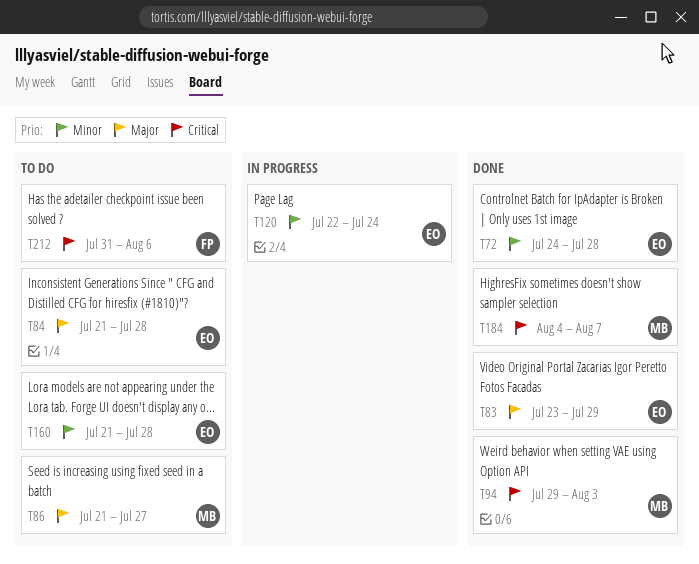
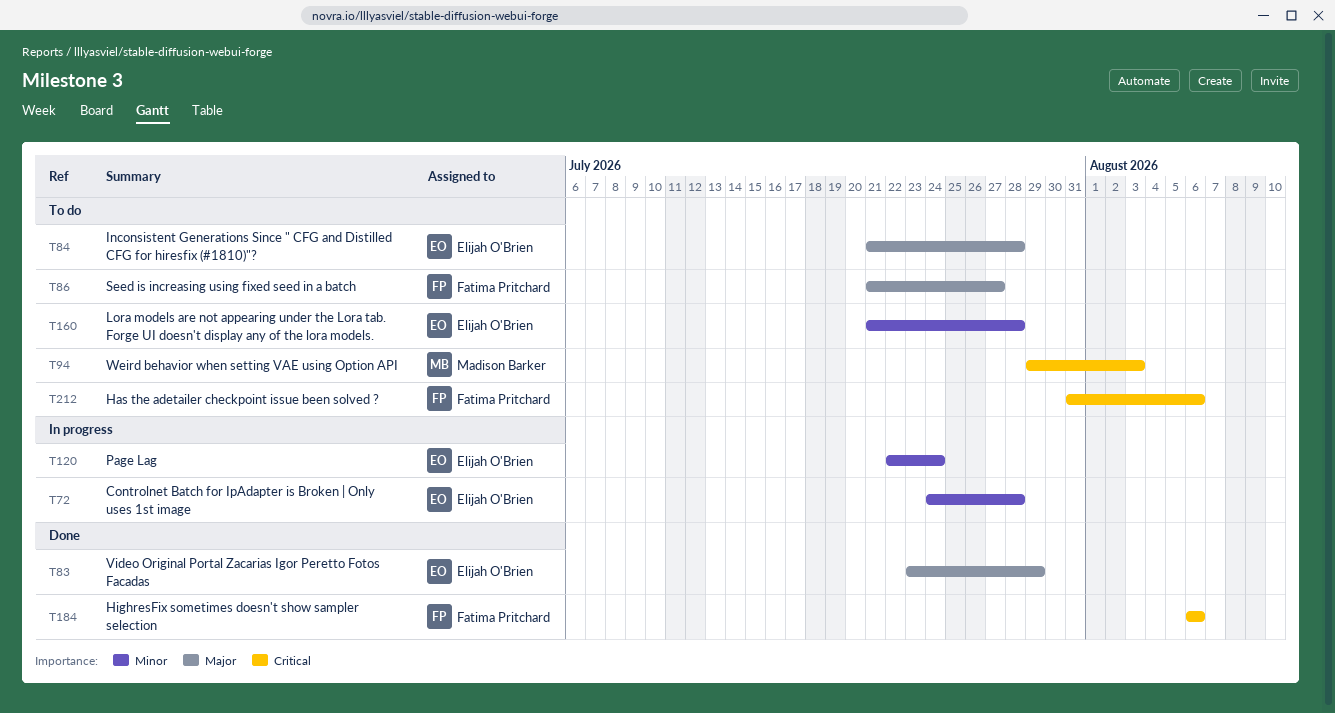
T72, status: Done -> In progress
T86, owner: Madison Barker -> Fatima Pritchard
T94, status: Done -> To do
T184, owner: Madison Barker -> Fatima Pritchard
T184, start: Aug 4 -> Aug 6
T184, due: Aug 7 -> Aug 6

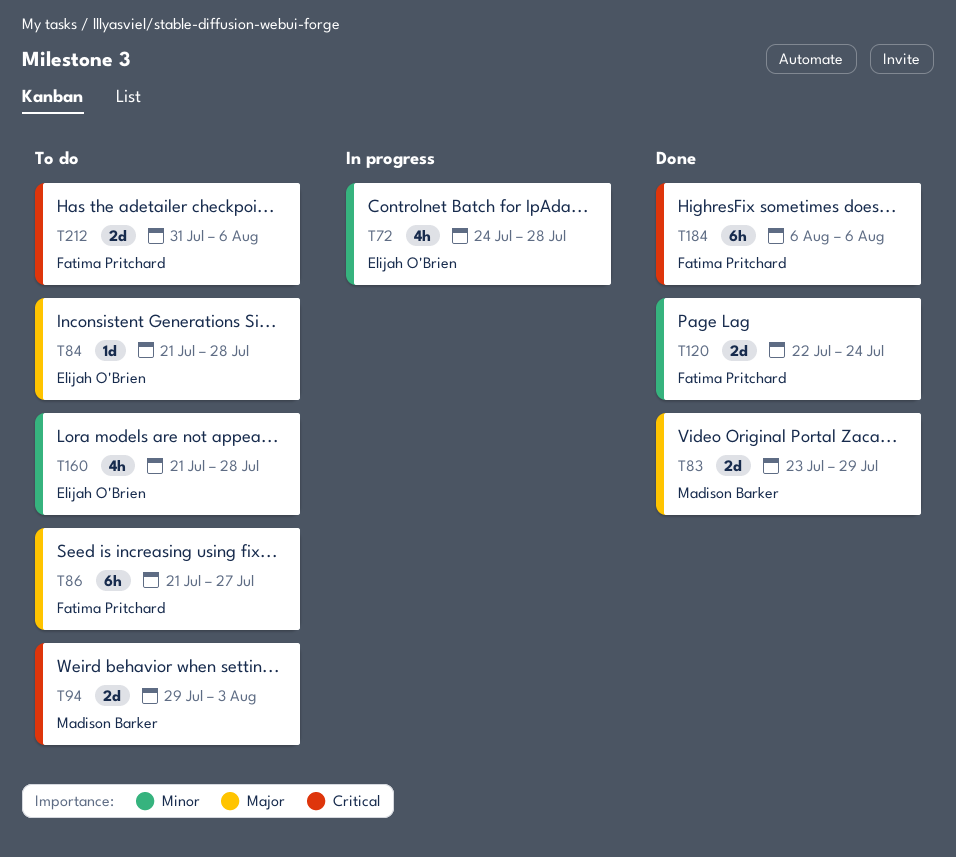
T83, owner: Elijah O'Brien -> Madison Barker
T120, status: In progress -> Done
T120, owner: Elijah O'Brien -> Fatima Pritchard

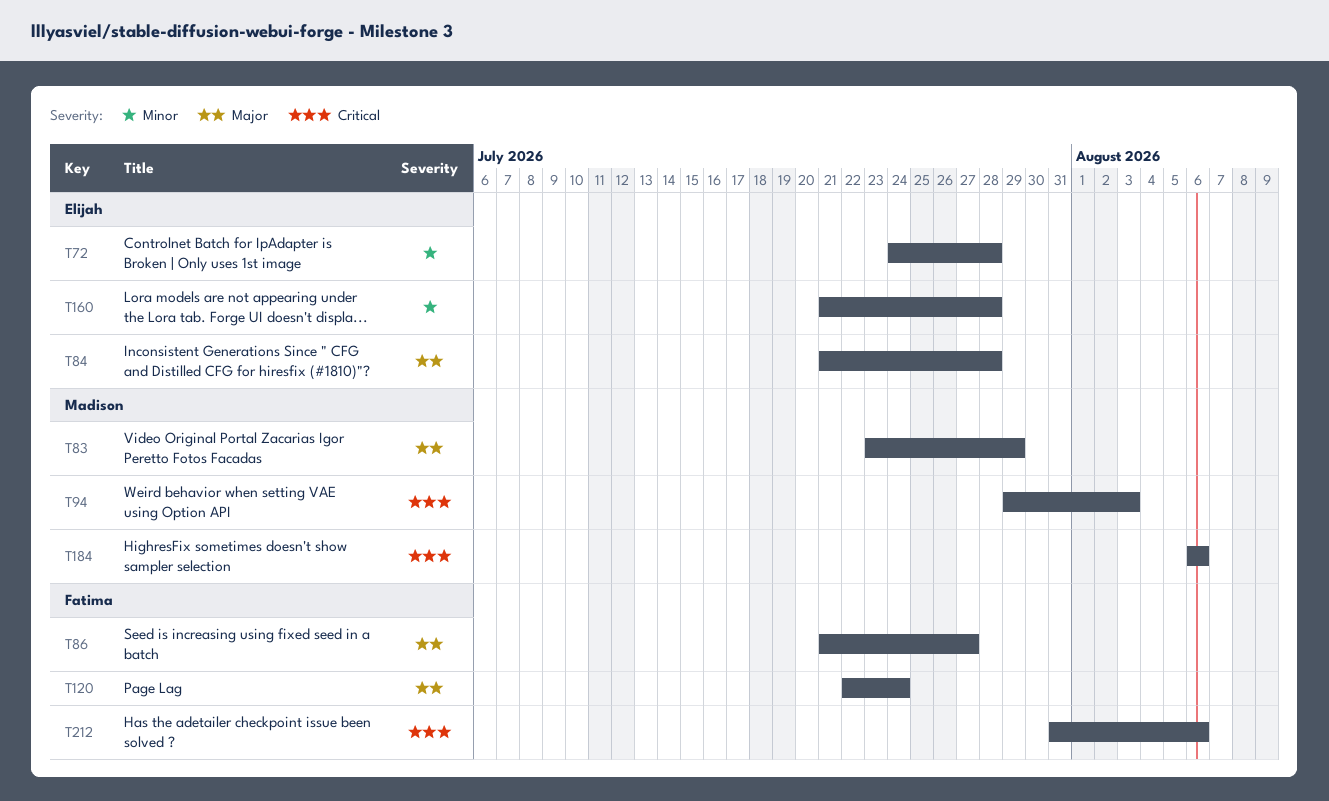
T120, priority: Minor -> Major
T184, owner: Fatima Pritchard -> Madison Barker

